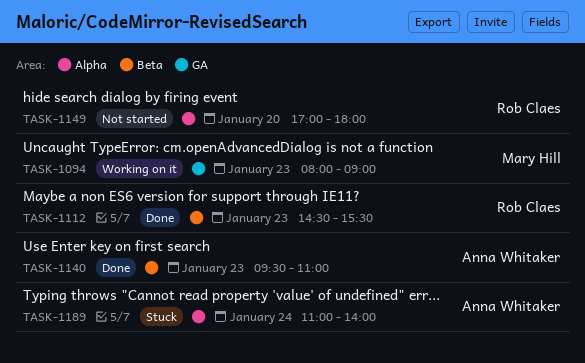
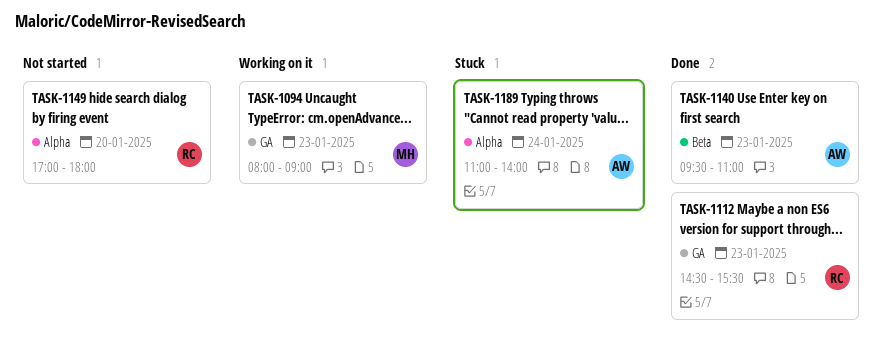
TASK-1112, label: Beta -> GA

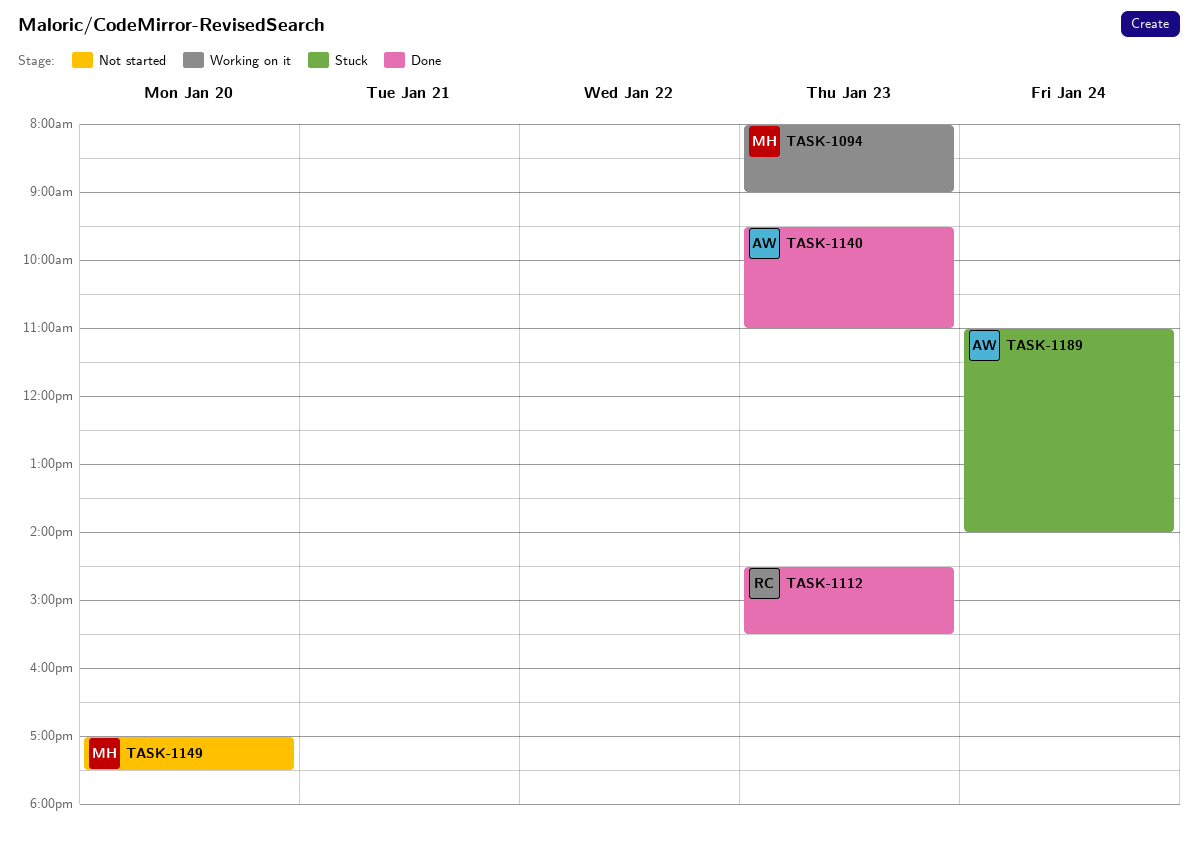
TASK-1149, owner: RC -> MH
TASK-1149, ends: 18:00 -> 17:30

